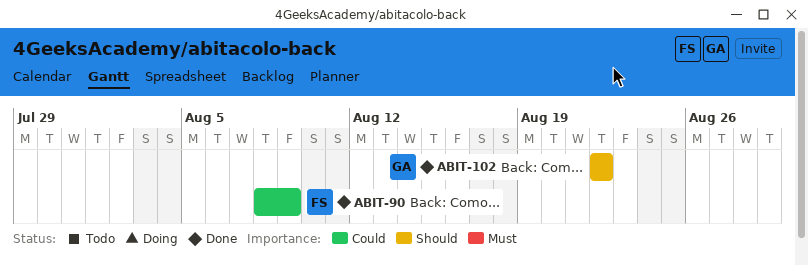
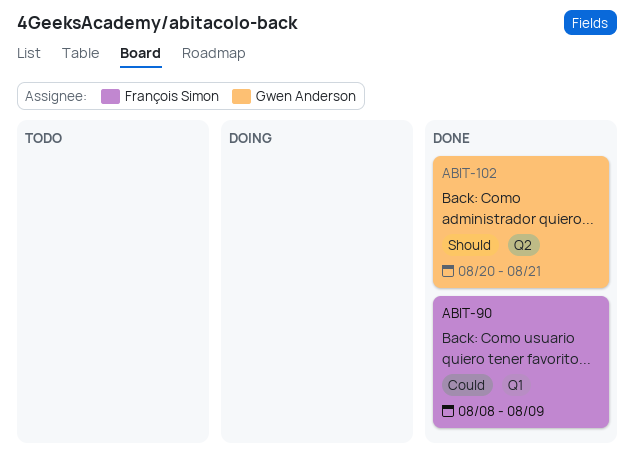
ABIT-102, start: Aug 22 -> Aug 20
ABIT-102, due: Aug 22 -> Aug 21

